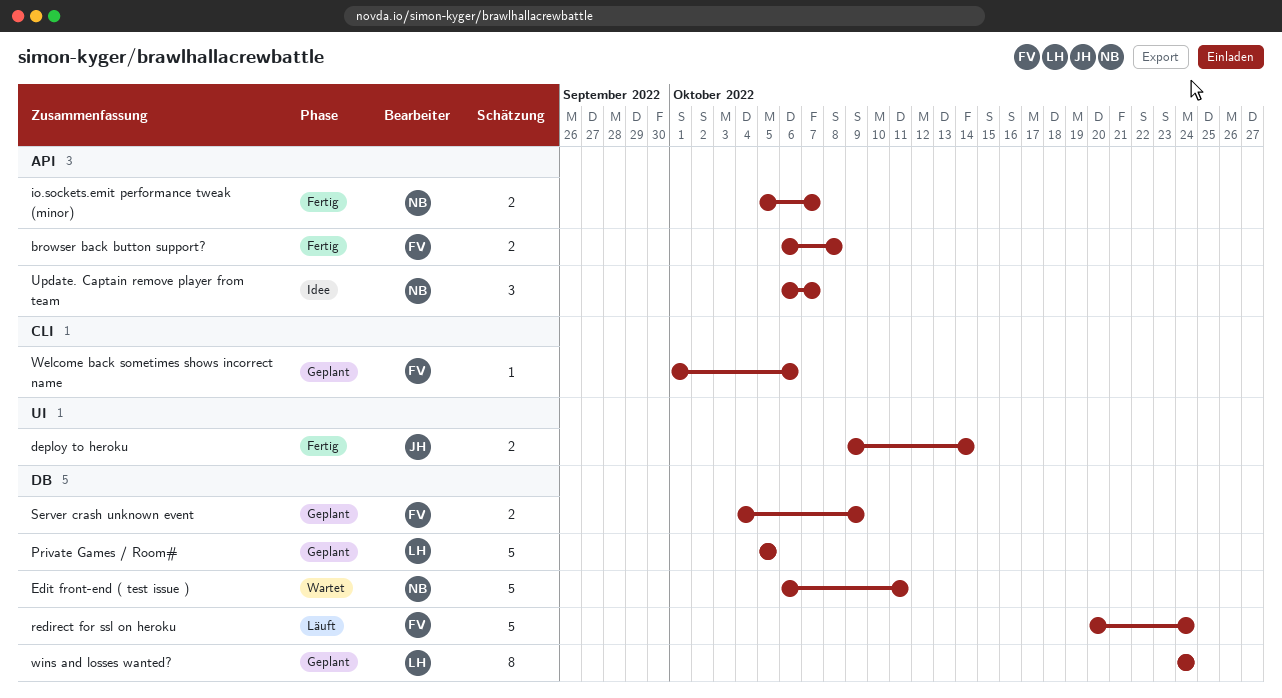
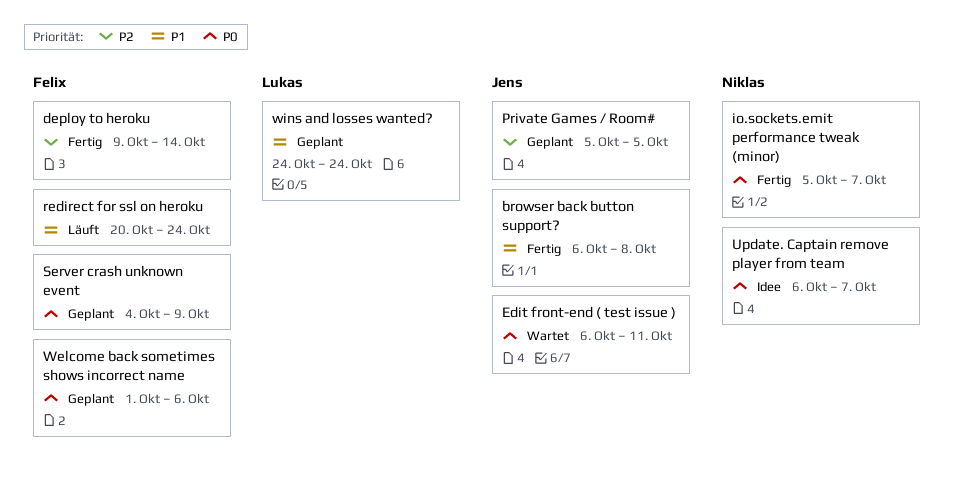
browser back button support?, owner: Felix -> Jens
deploy to heroku, owner: Jens -> Felix
Edit front-end ( test issue ), owner: Niklas -> Jens
Private Games / Room#, owner: Lukas -> Jens

